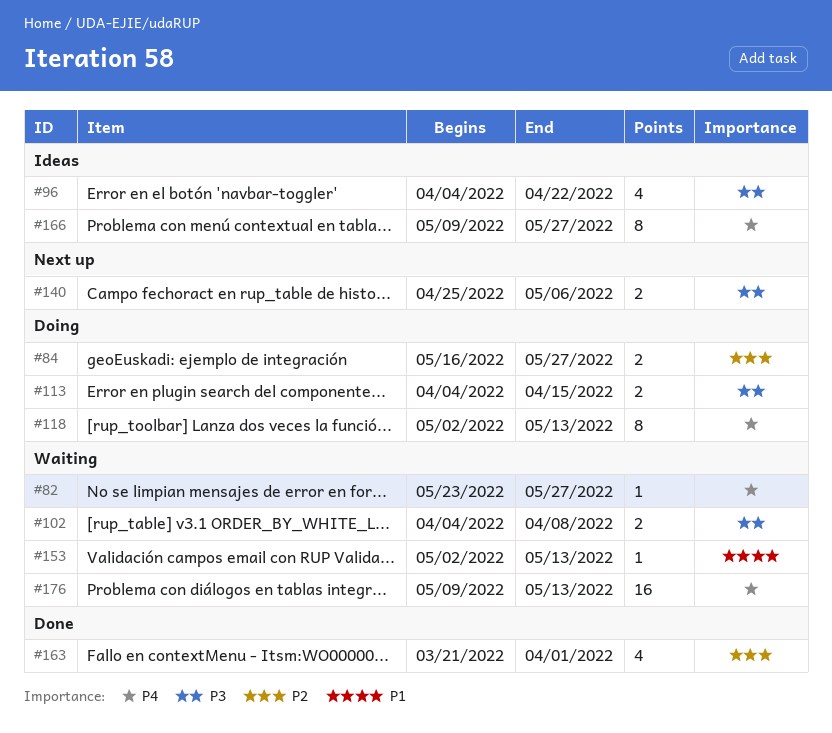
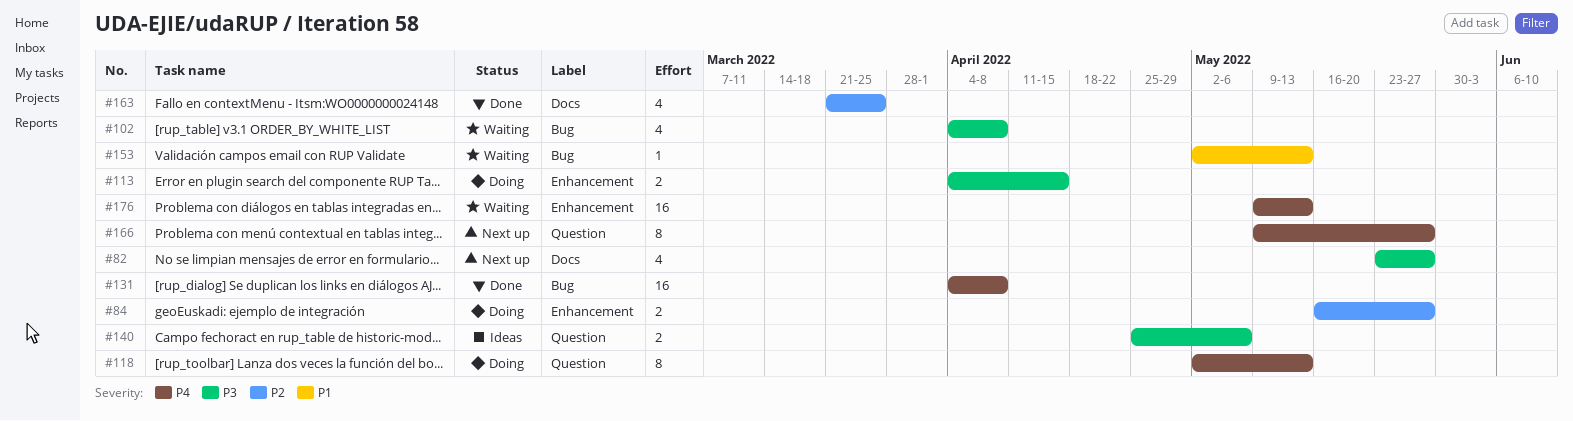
#82, status: Waiting -> Next up
#82, priority: P4 -> P3
#82, estimate: 1 -> 4
#96: present -> none
#102, estimate: 2 -> 4
#131: none -> present
#140, status: Next up -> Ideas
#163, due: Apr 1 -> Mar 25
#166, status: Ideas -> Next up

